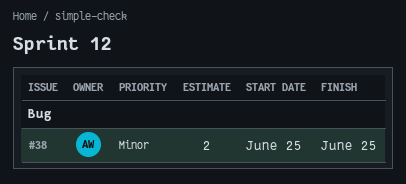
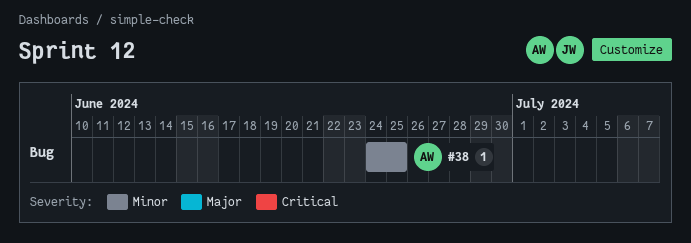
#38, estimate: 2 -> 1
#38, start: Jun 25 -> Jun 24

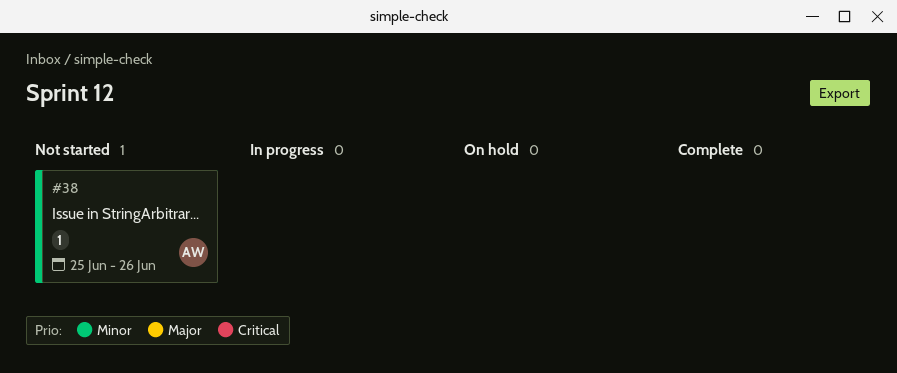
#38, start: Jun 24 -> Jun 25
#38, due: Jun 25 -> Jun 26

